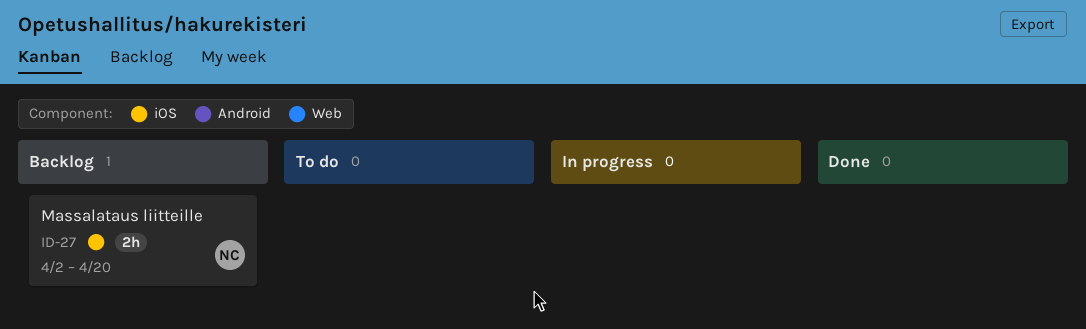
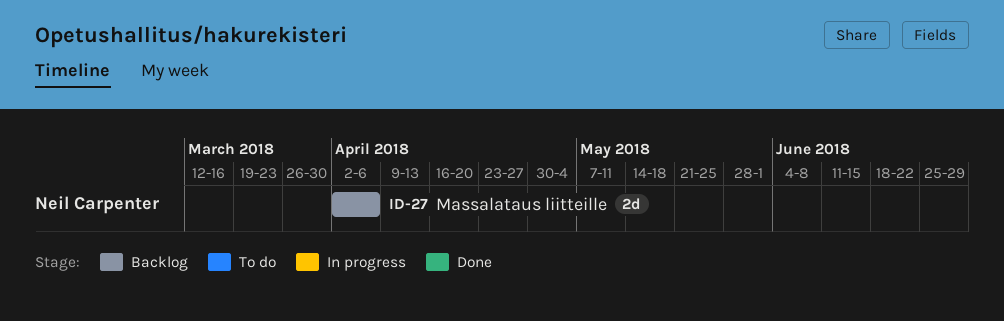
ID-27, estimate: 2h -> 2d
ID-27, due: Apr 20 -> Apr 6

